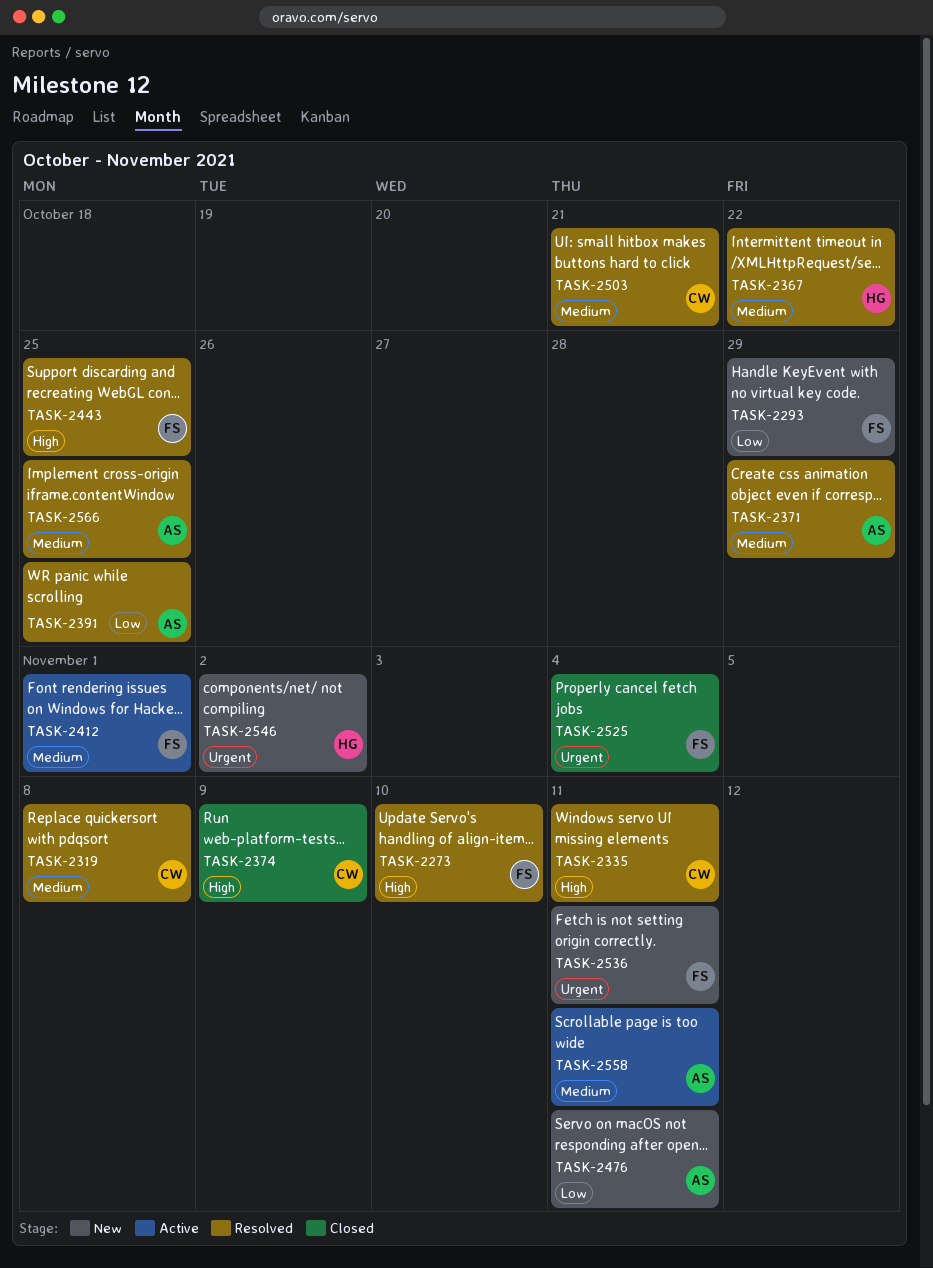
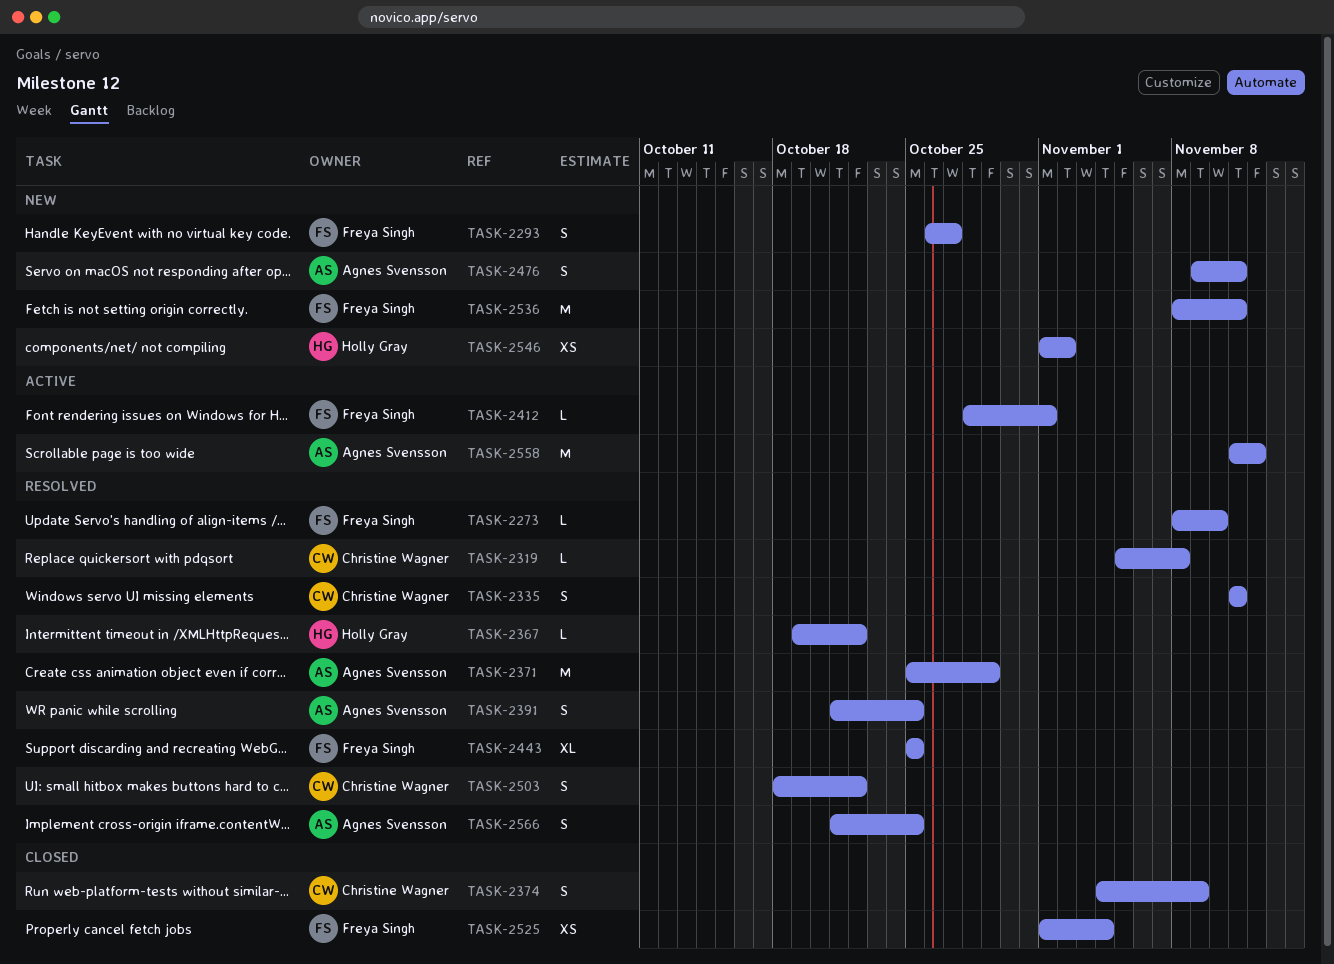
TASK-2293, due: Oct 29 -> Oct 27
TASK-2503, due: Oct 21 -> Oct 22
TASK-2558, due: Nov 11 -> Nov 12

